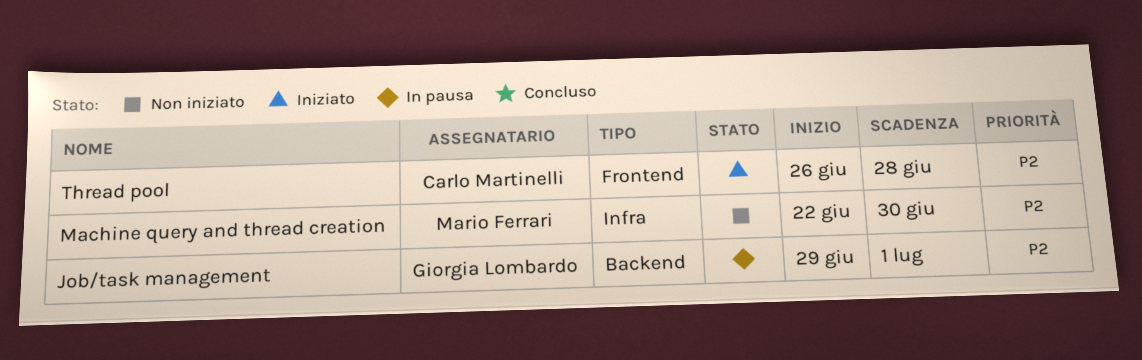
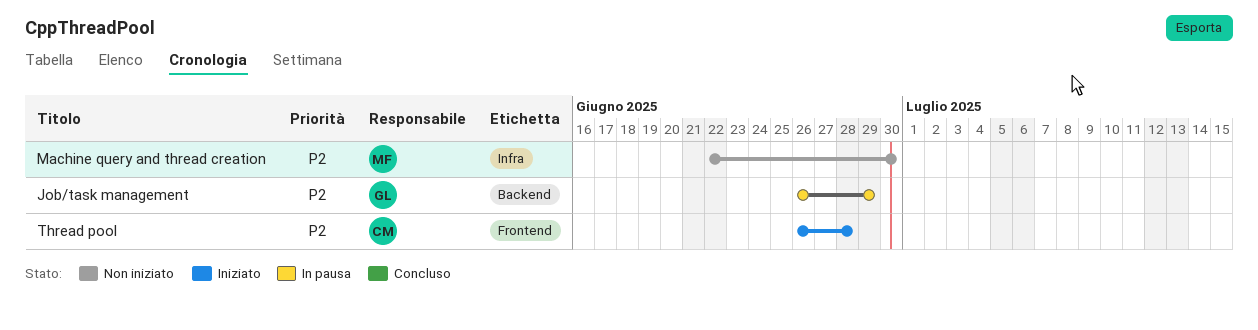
Job/task management, start: Jun 29 -> Jun 26
Job/task management, due: Jul 1 -> Jun 29

